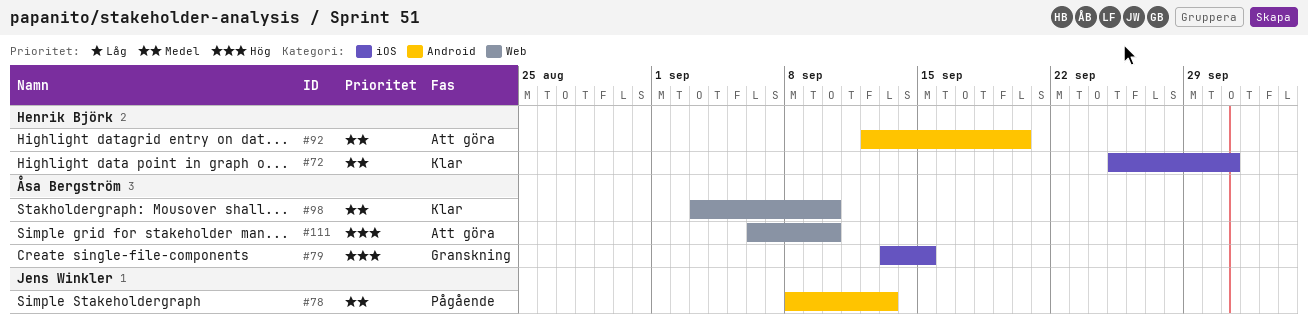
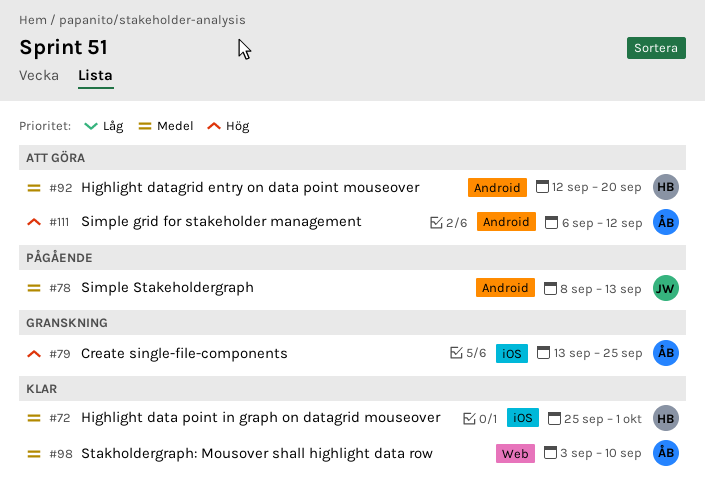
#79, due: Sep 15 -> Sep 25
#111, label: Web -> Android
#111, due: Sep 10 -> Sep 12

